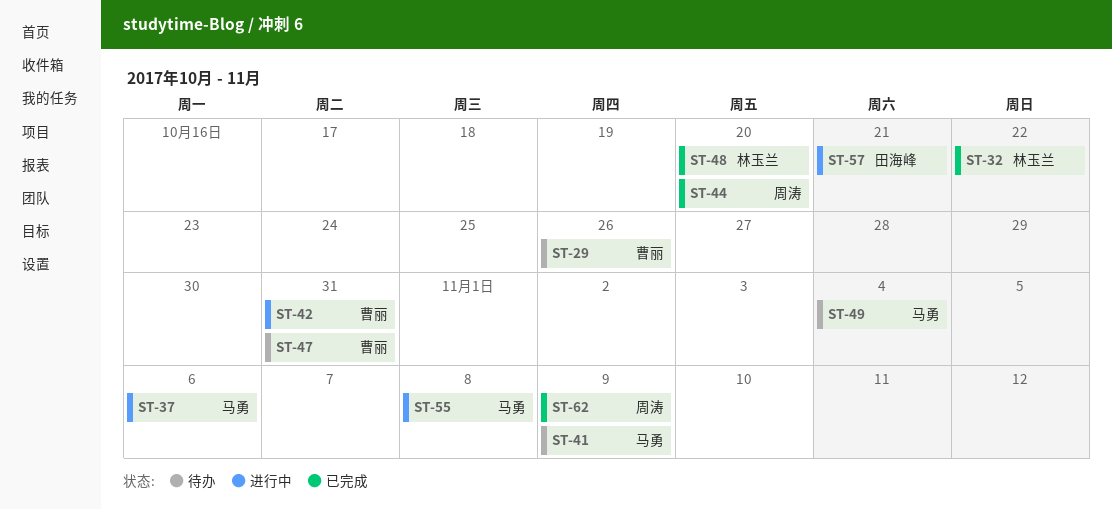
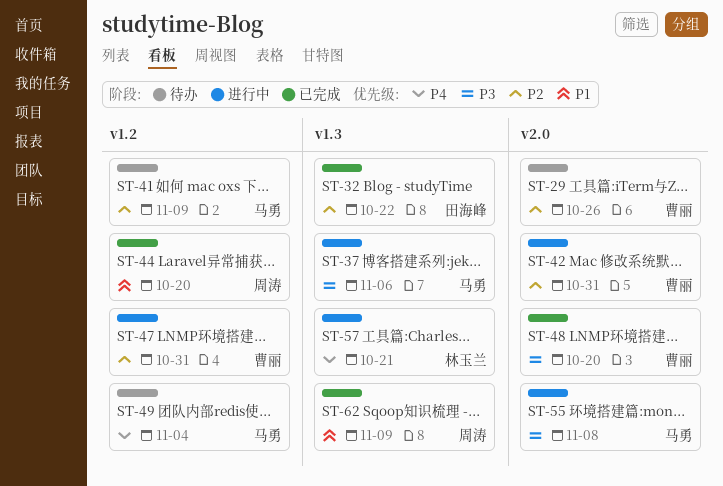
ST-32, owner: 林玉兰 -> 田海峰
ST-47, status: 待办 -> 进行中
ST-48, owner: 林玉兰 -> 曹丽
ST-57, owner: 田海峰 -> 林玉兰

